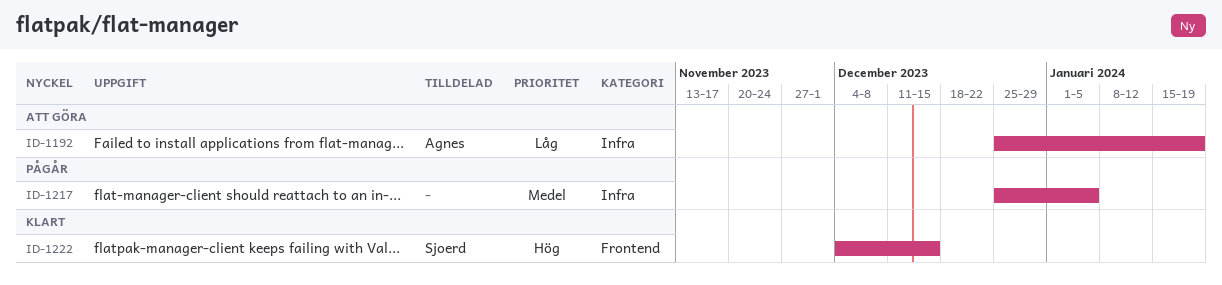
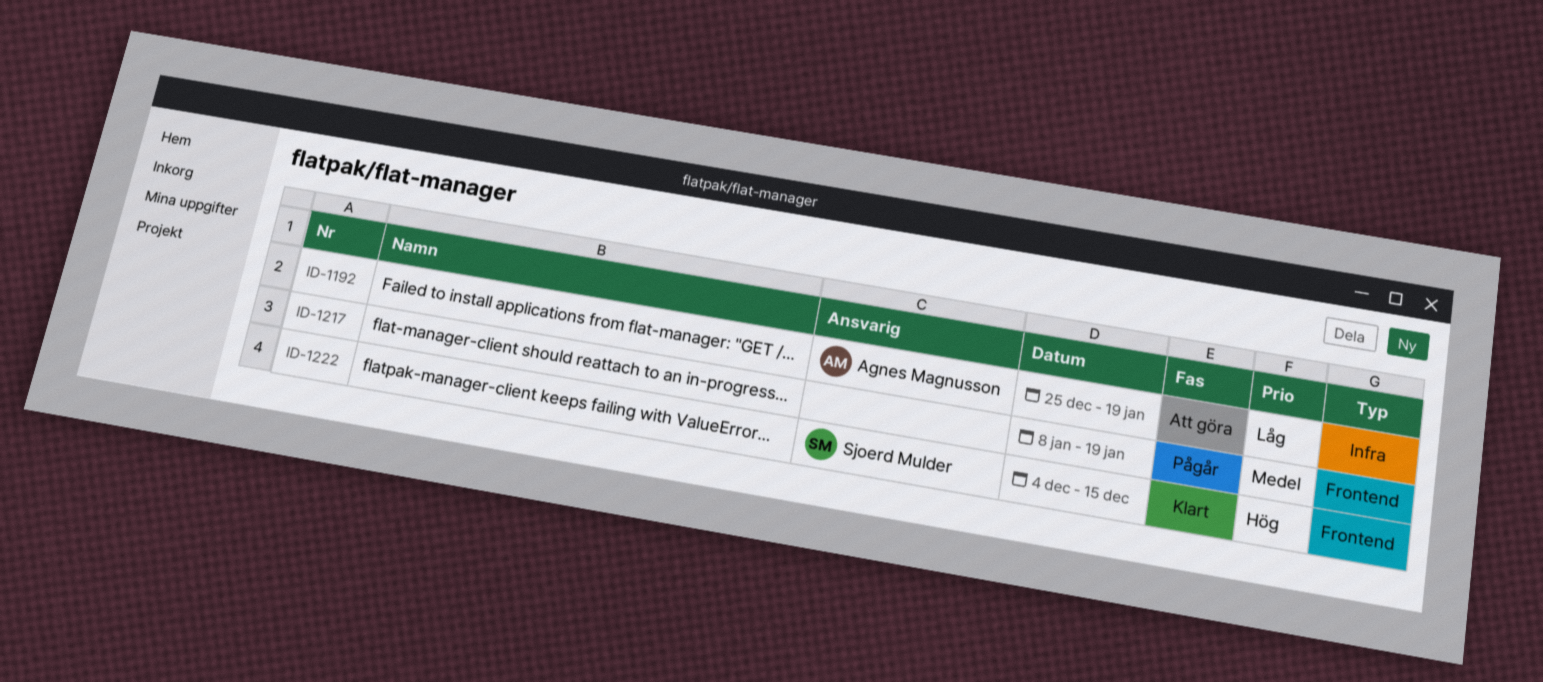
ID-1217, label: Infra -> Frontend
ID-1217, start: Dec 25 -> Jan 8
ID-1217, due: Jan 5 -> Jan 19

